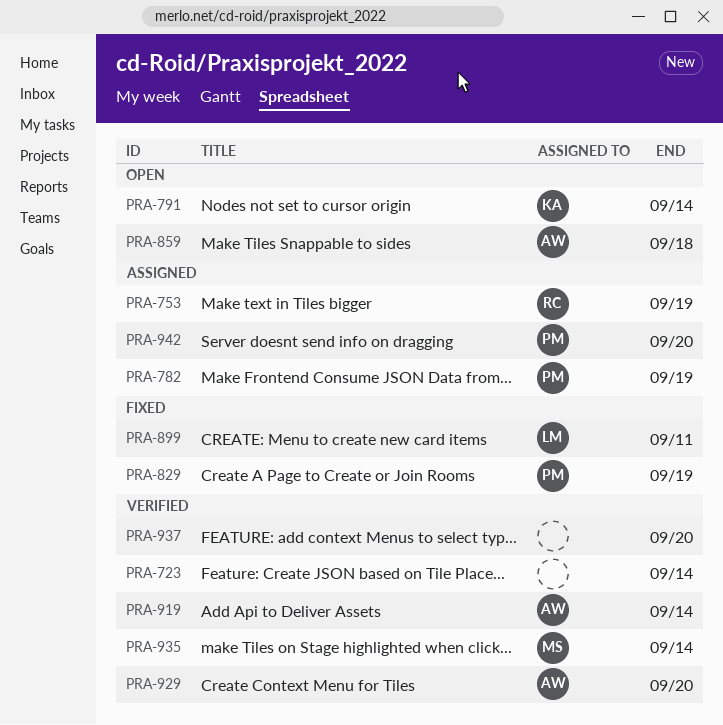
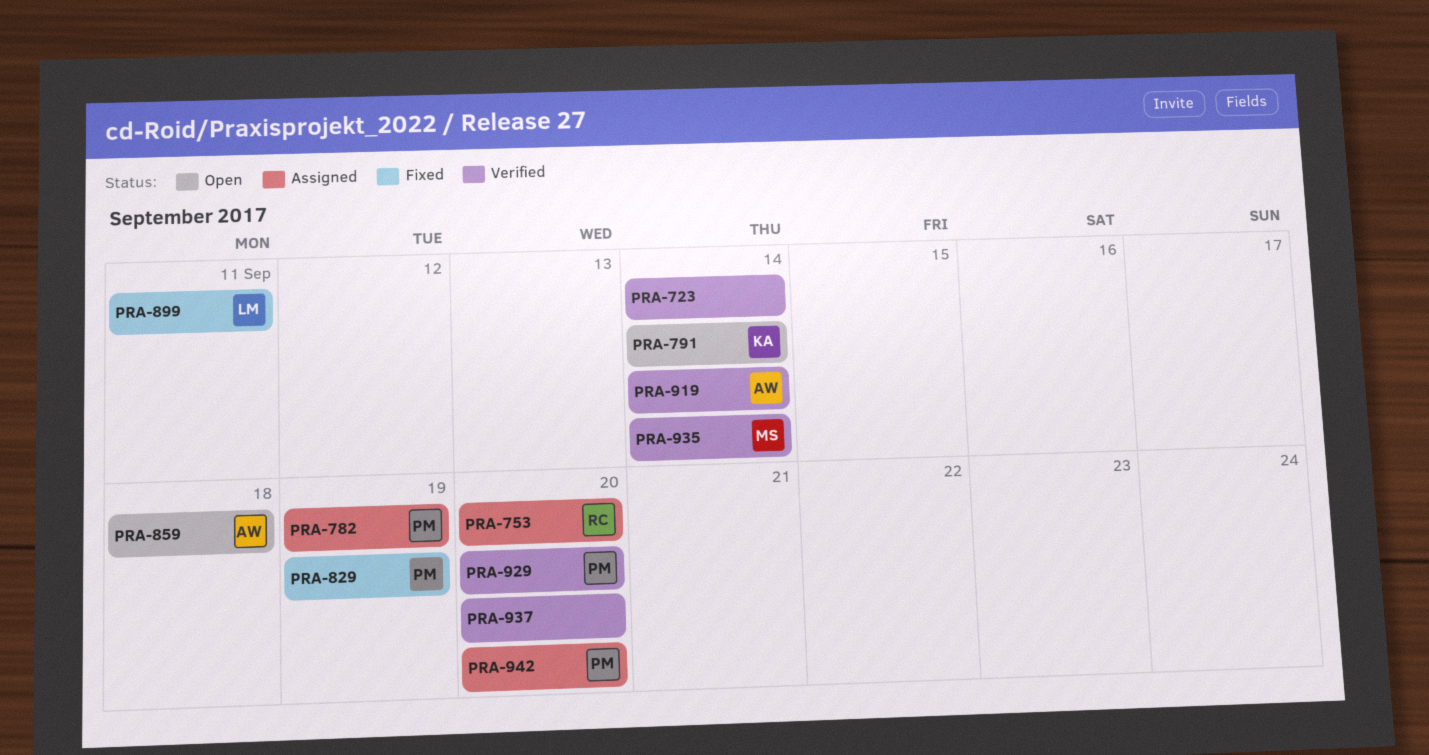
PRA-753, due: Sep 19 -> Sep 20
PRA-929, owner: AW -> PM

